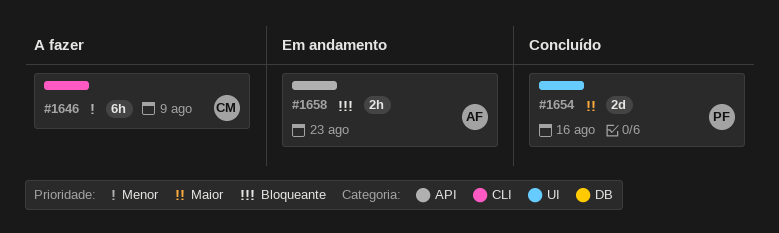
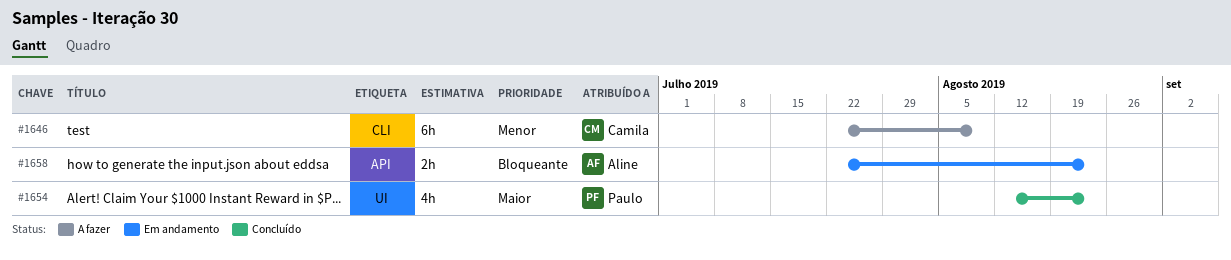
#1654, estimate: 2d -> 4h
#1654, due: Aug 16 -> Aug 23

